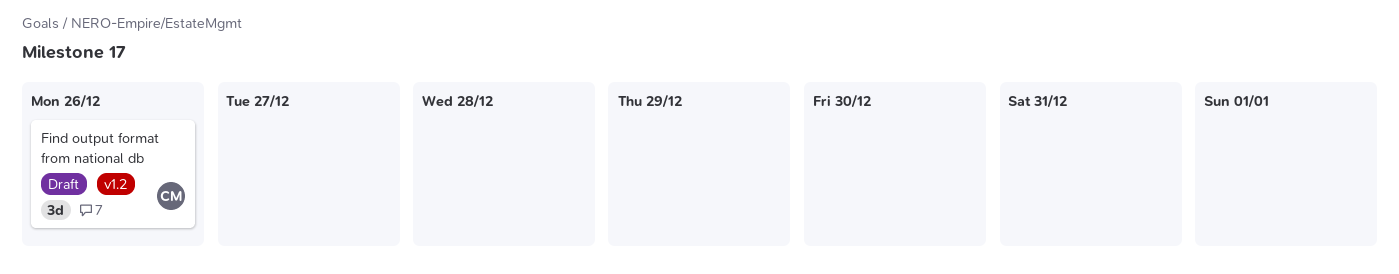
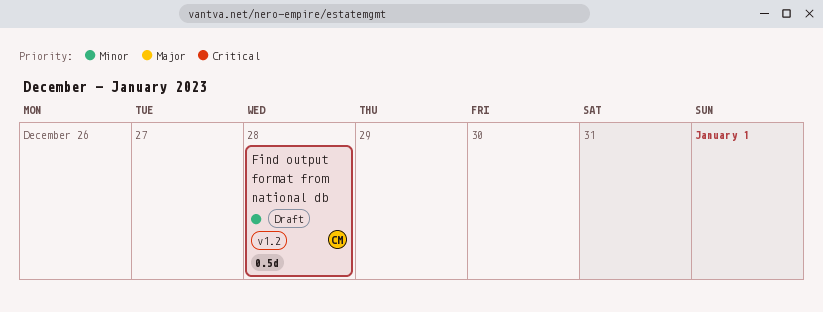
Find output format from national db, estimate: 3d -> 0.5d
Find output format from national db, due: Dec 26 -> Dec 28

